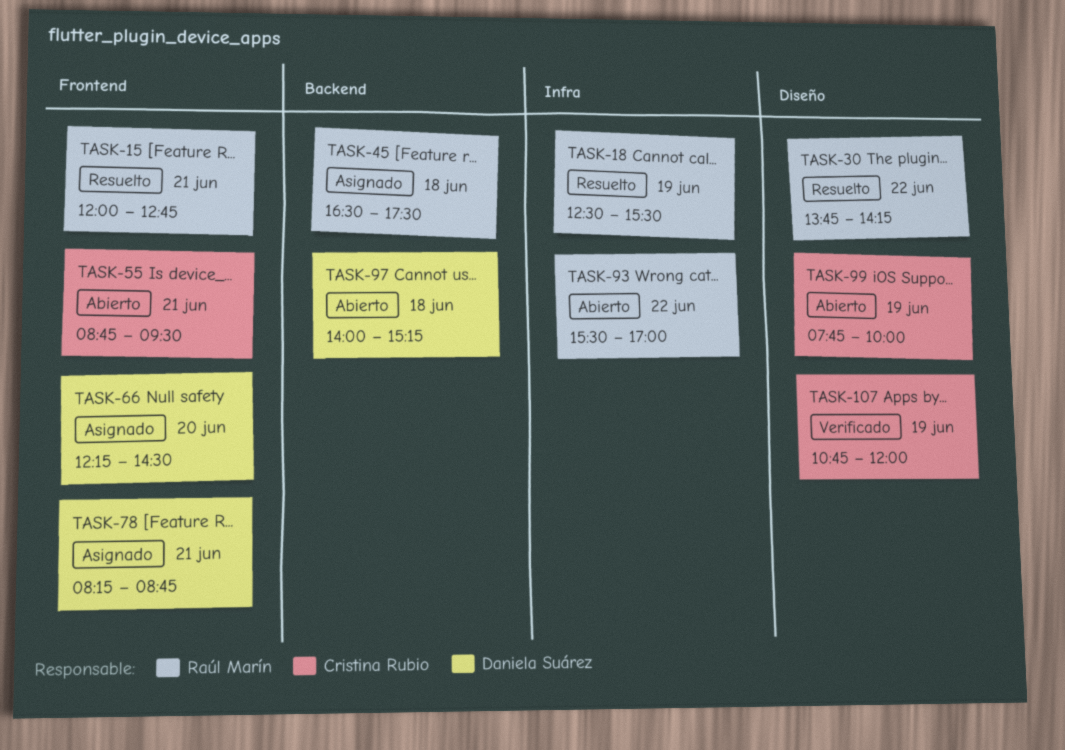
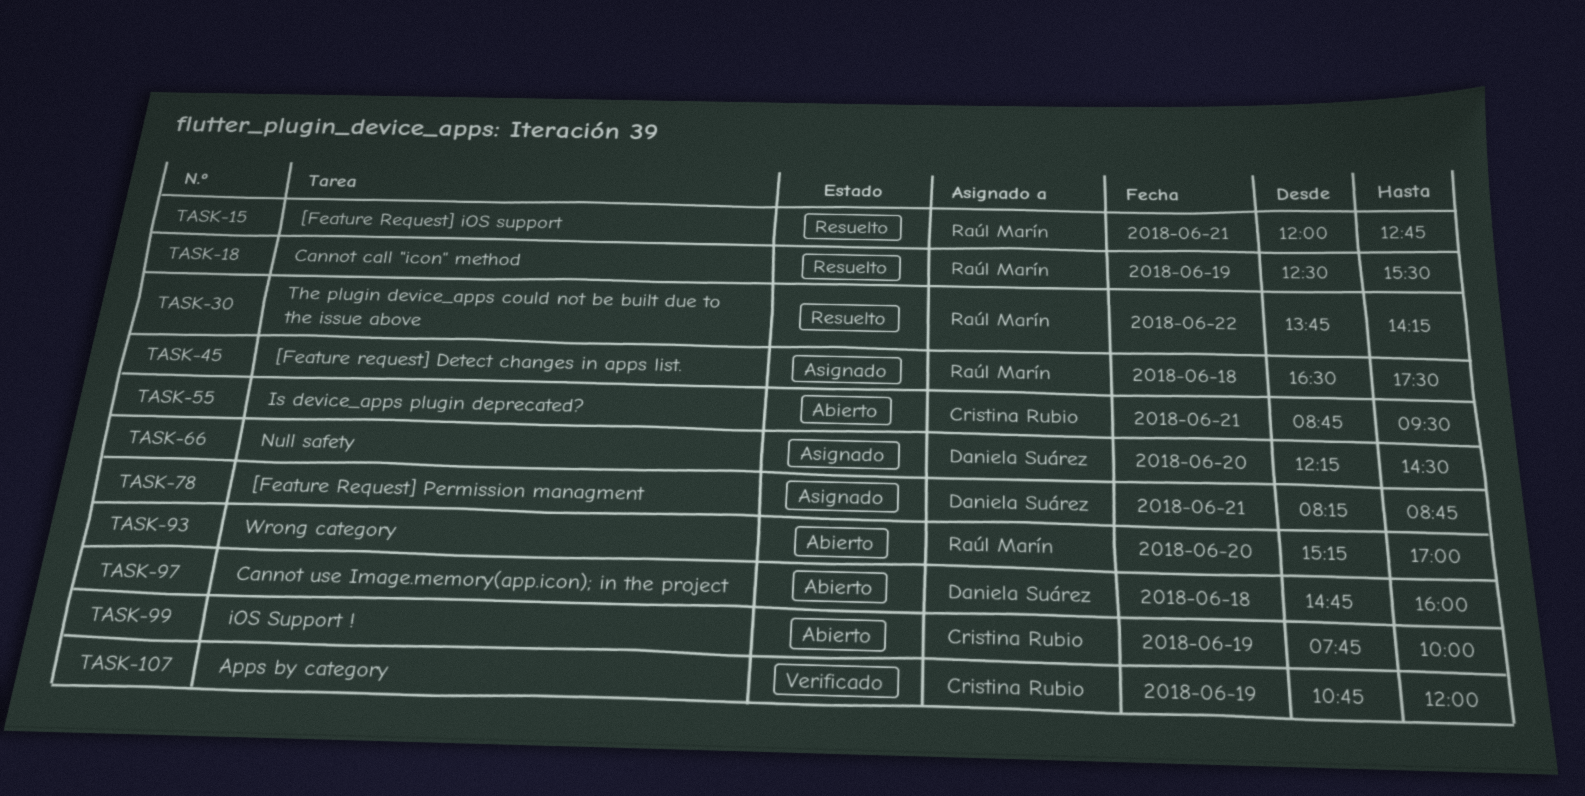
TASK-93, day: Jun 22 -> Jun 20
TASK-93, begins: 15:30 -> 15:15
TASK-97, begins: 14:00 -> 14:45
TASK-97, ends: 15:15 -> 16:00

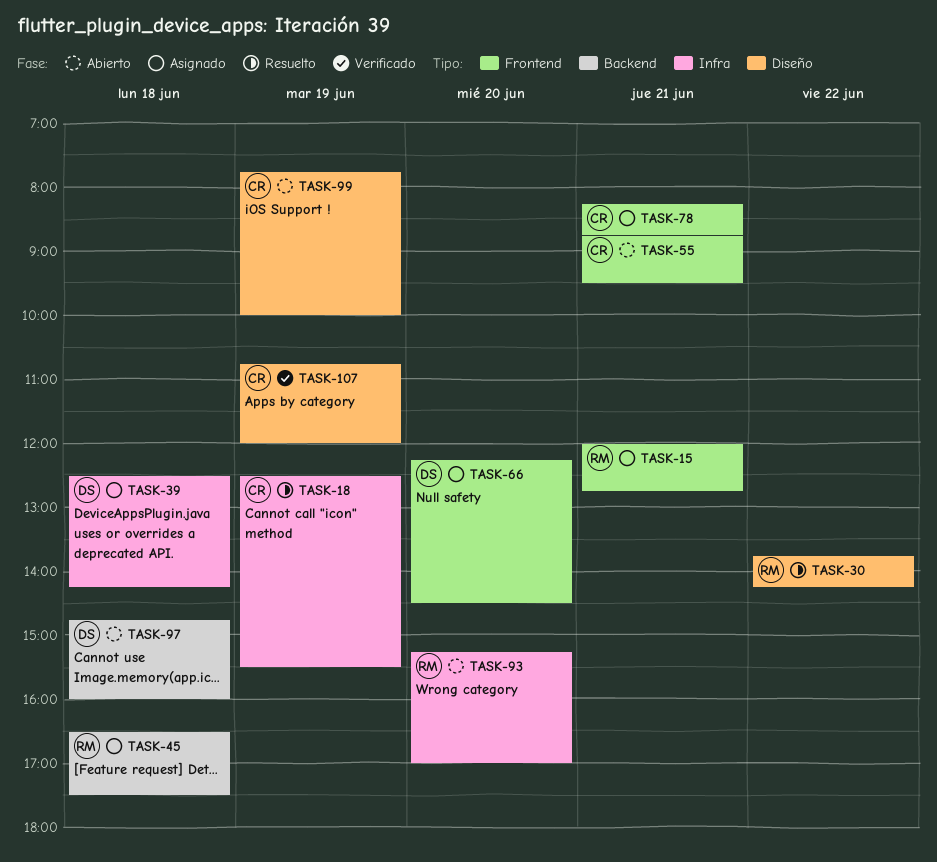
TASK-15, status: Resuelto -> Asignado
TASK-18, owner: Raúl Marín -> Cristina Rubio
TASK-39: none -> present
TASK-78, owner: Daniela Suárez -> Cristina Rubio

